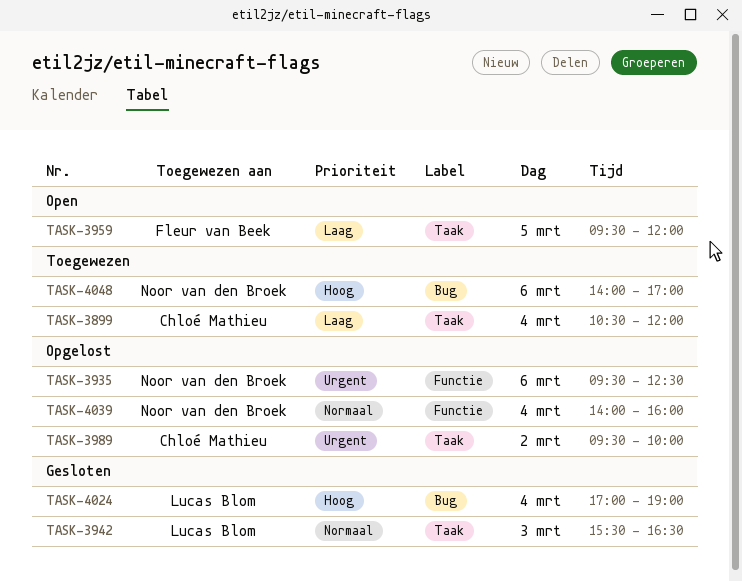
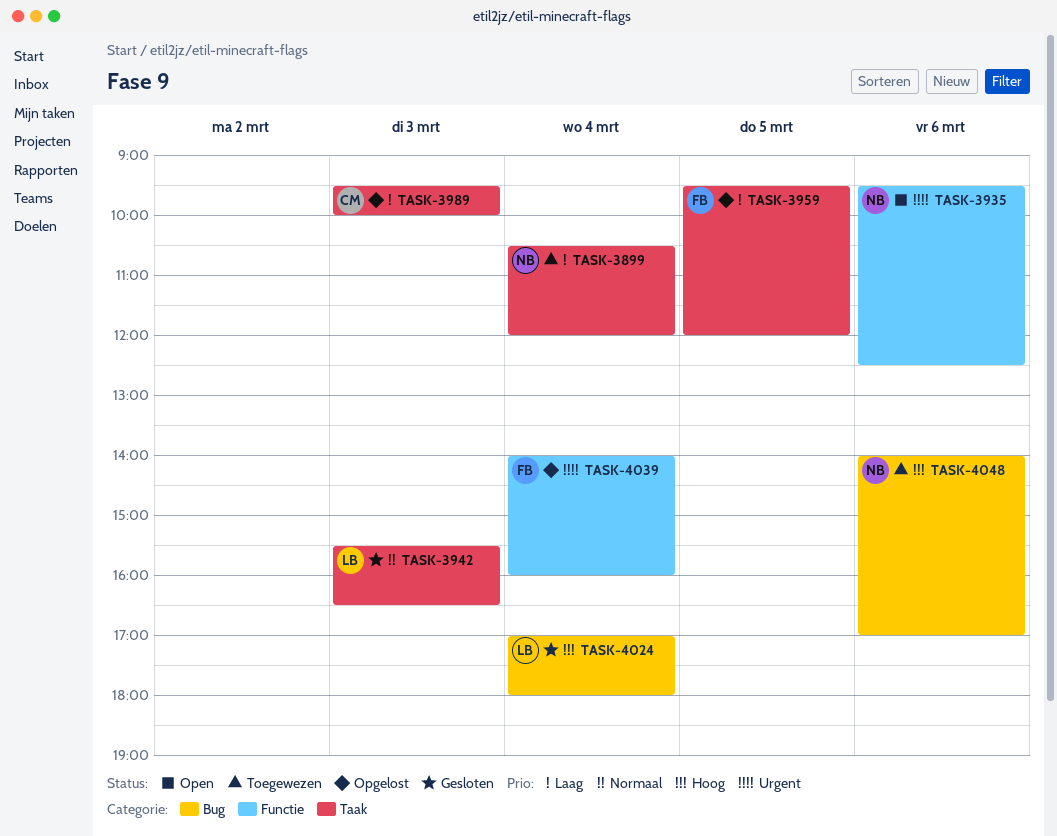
TASK-3899, owner: Chloé Mathieu -> Noor van den Broek
TASK-3935, status: Opgelost -> Open
TASK-3959, status: Open -> Opgelost
TASK-3989, priority: Urgent -> Laag
TASK-3989, day: Mar 2 -> Mar 3
TASK-4024, ends: 19:00 -> 18:00
TASK-4039, owner: Noor van den Broek -> Fleur van Beek
TASK-4039, priority: Normaal -> Urgent

